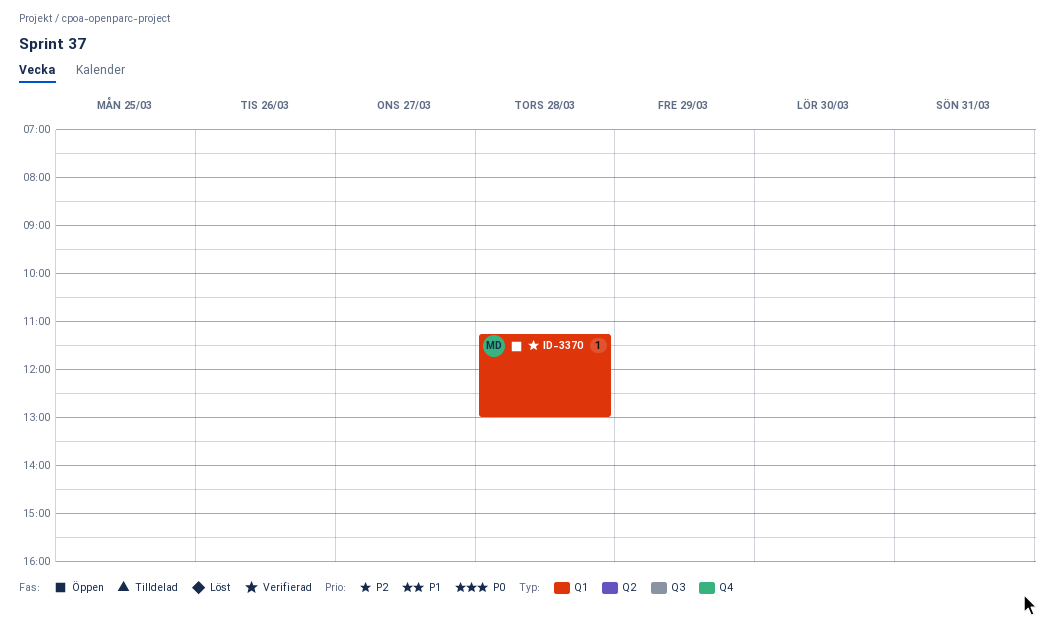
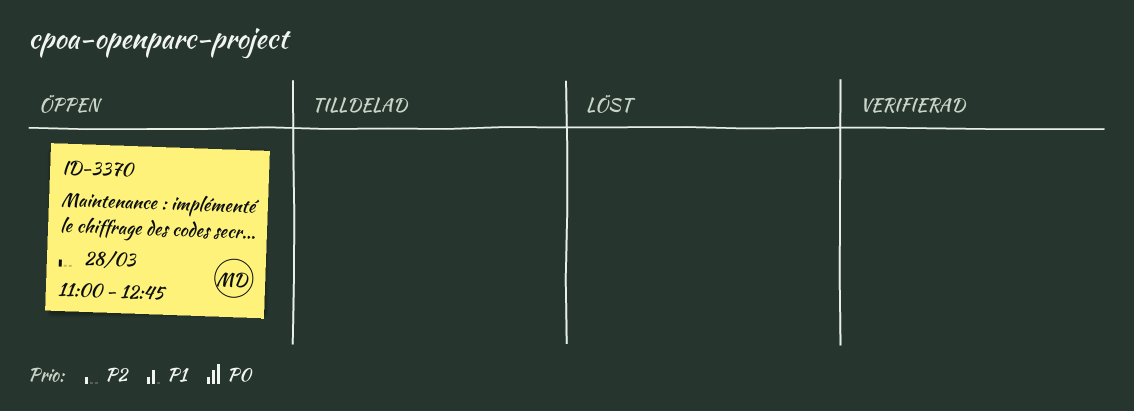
ID-3370, begins: 11:15 -> 11:00
ID-3370, ends: 13:00 -> 12:45

